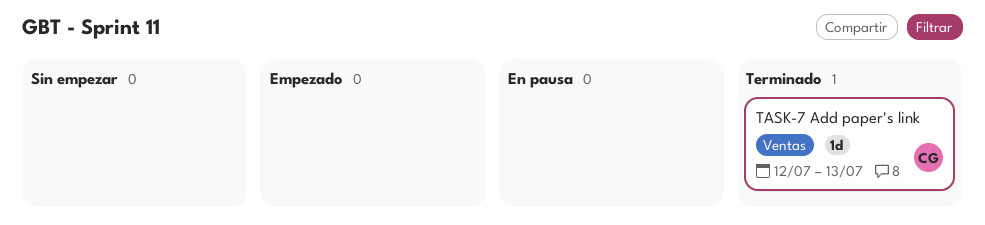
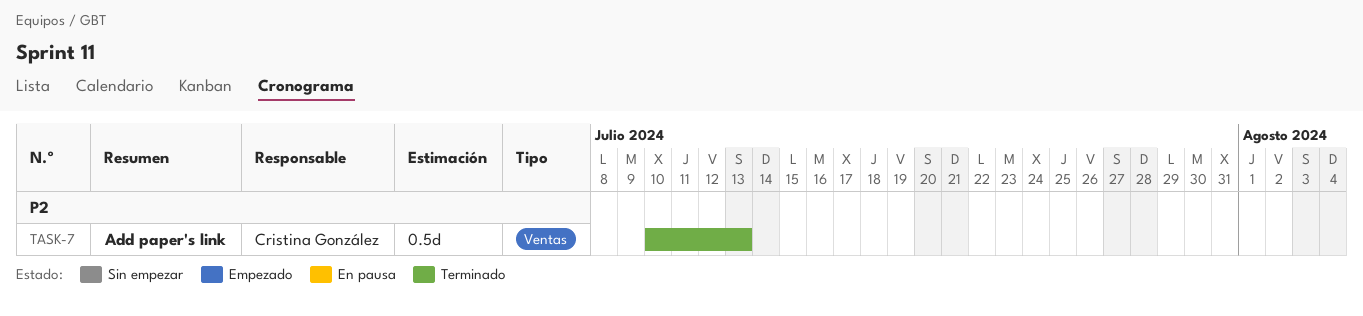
TASK-7, estimate: 1d -> 0.5d
TASK-7, start: Jul 12 -> Jul 10

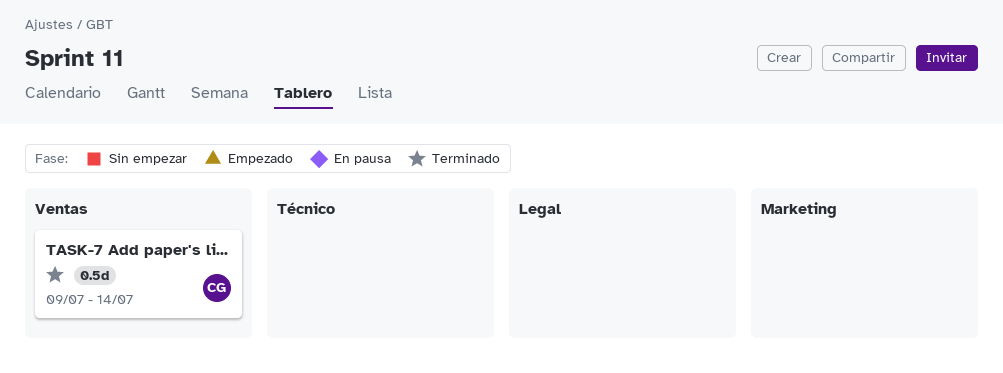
TASK-7, start: Jul 10 -> Jul 9
TASK-7, due: Jul 13 -> Jul 14

